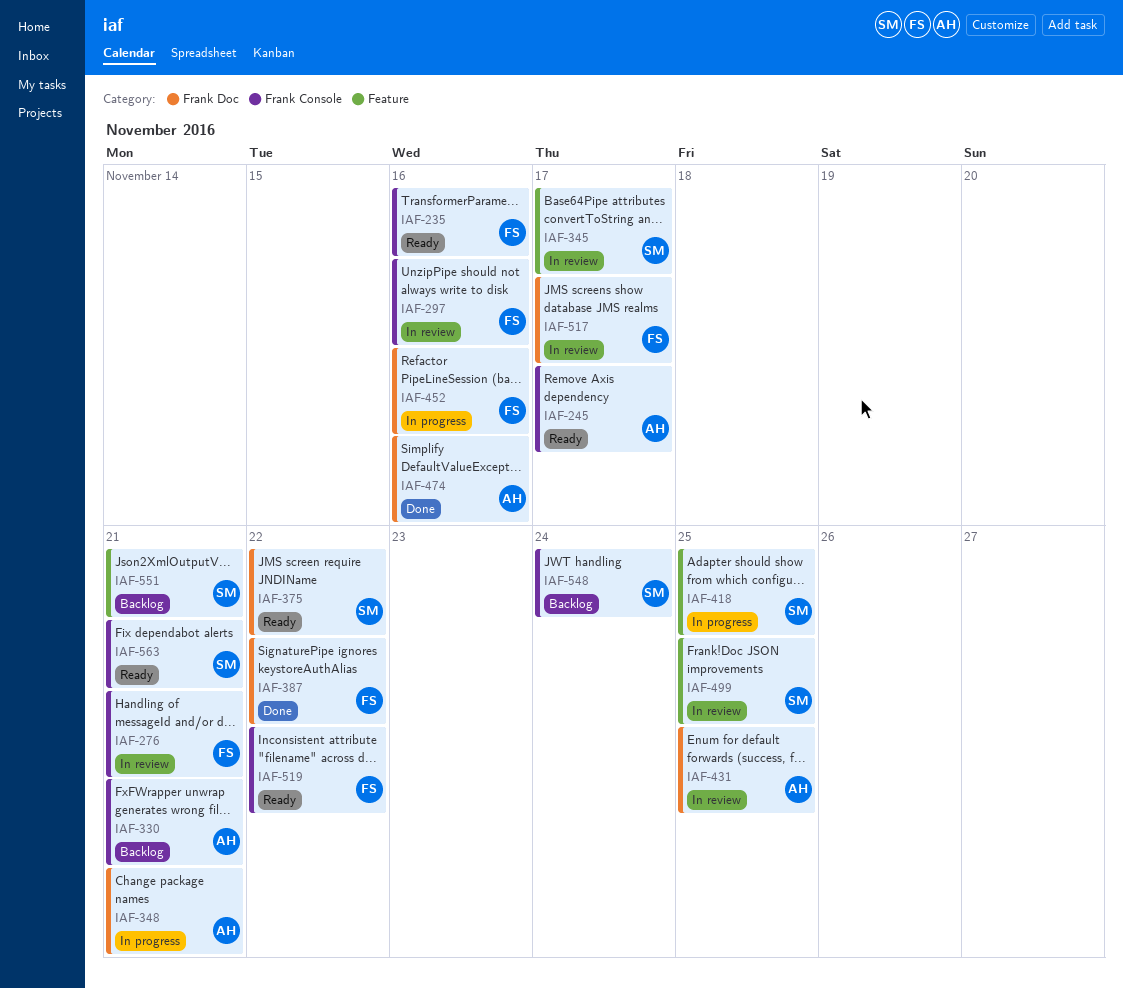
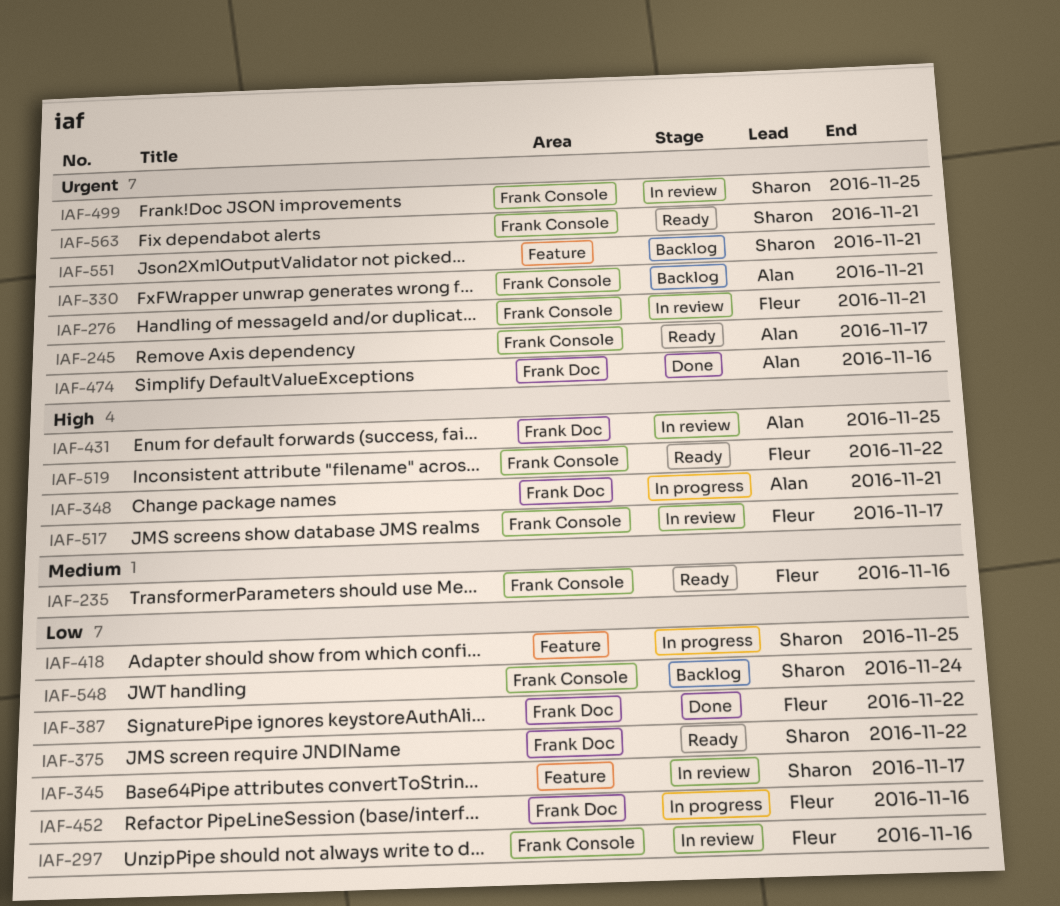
IAF-499, label: Feature -> Frank Console
IAF-517, label: Frank Doc -> Frank Console

